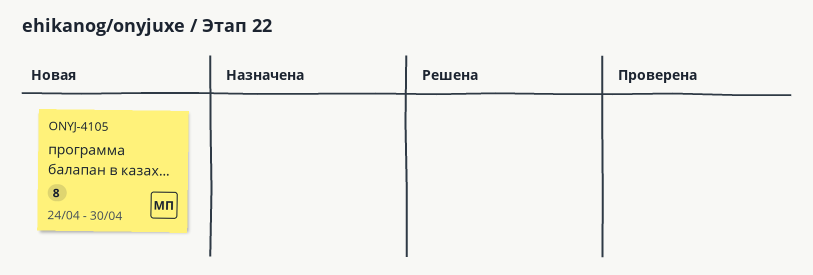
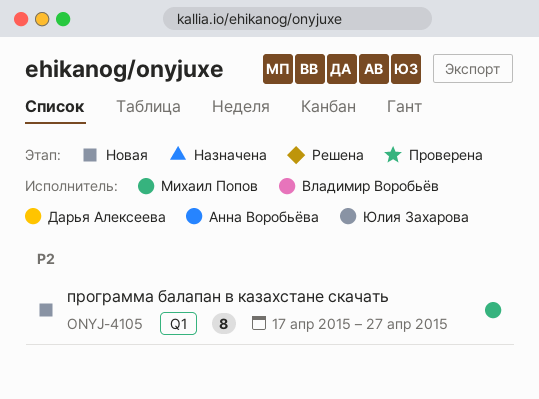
ONYJ-4105, start: Apr 24 -> Apr 17
ONYJ-4105, due: Apr 30 -> Apr 27

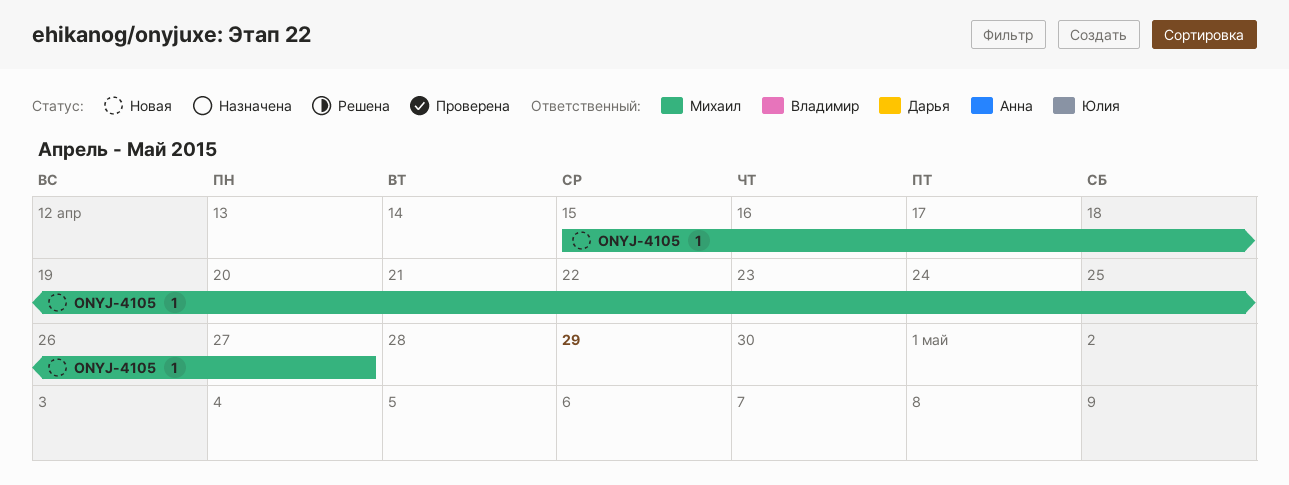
ONYJ-4105, estimate: 8 -> 1
ONYJ-4105, start: Apr 17 -> Apr 15

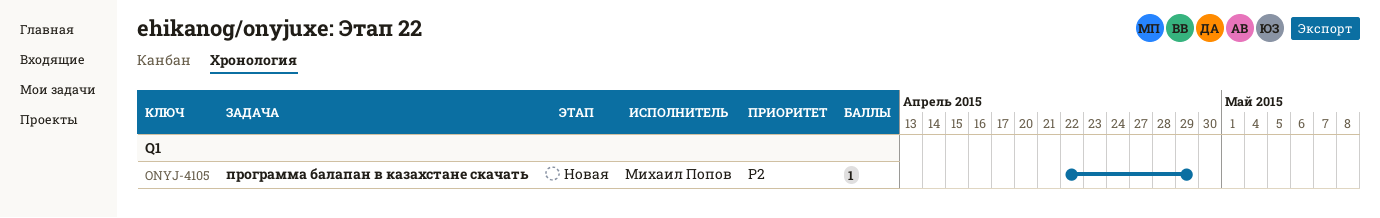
ONYJ-4105, start: Apr 15 -> Apr 22
ONYJ-4105, due: Apr 27 -> Apr 29

